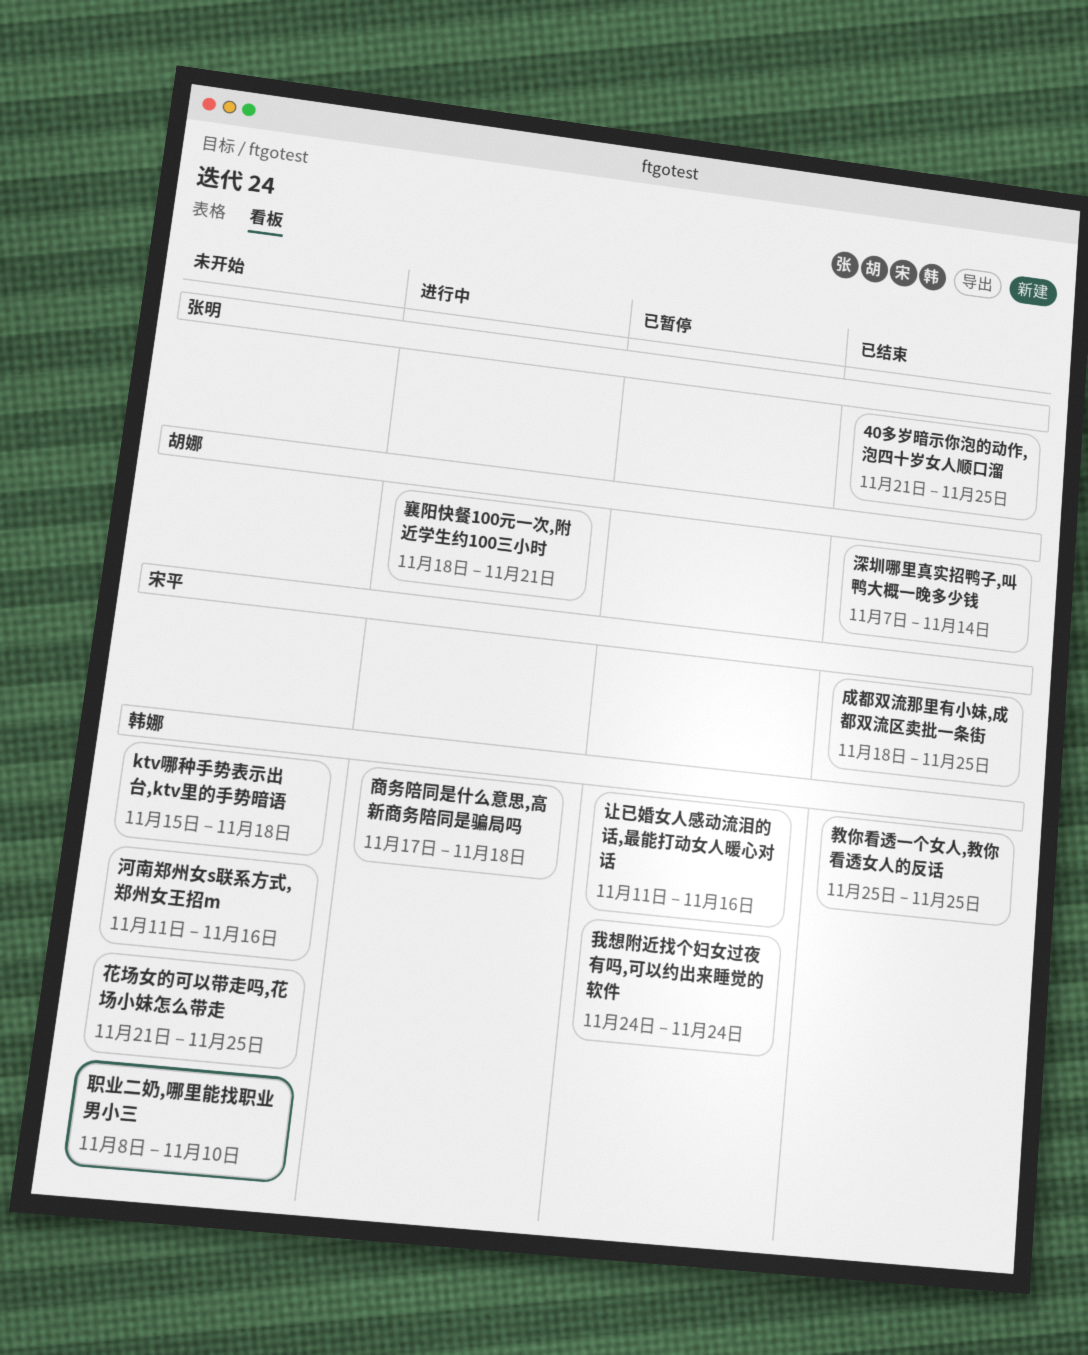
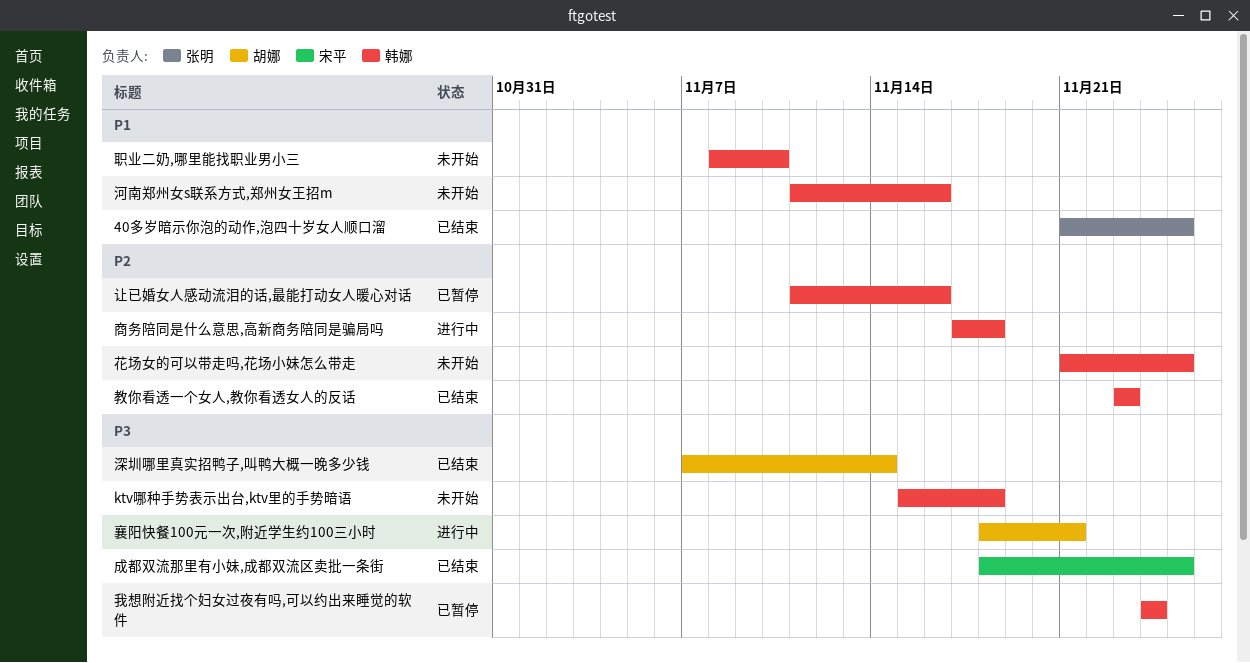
教你看透一个女人,教你看透女人的反话, start: Nov 25 -> Nov 23
教你看透一个女人,教你看透女人的反话, due: Nov 25 -> Nov 23

